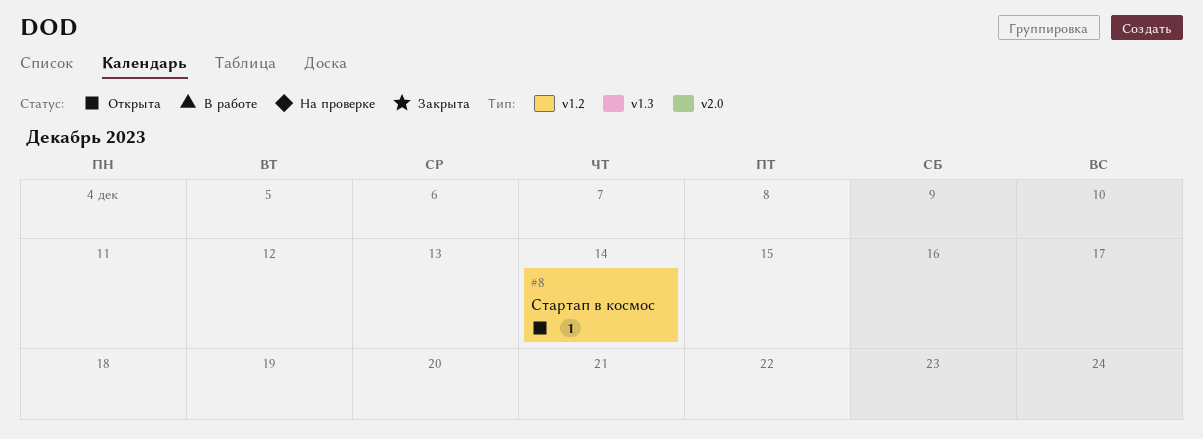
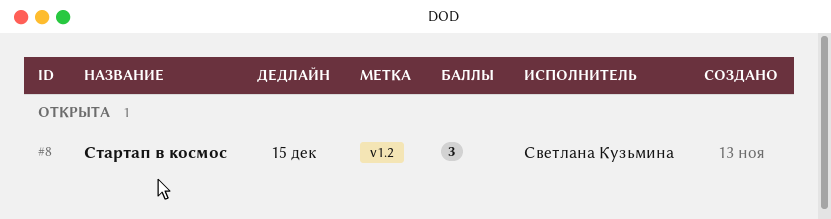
#8, estimate: 1 -> 3
#8, due: Dec 14 -> Dec 15

